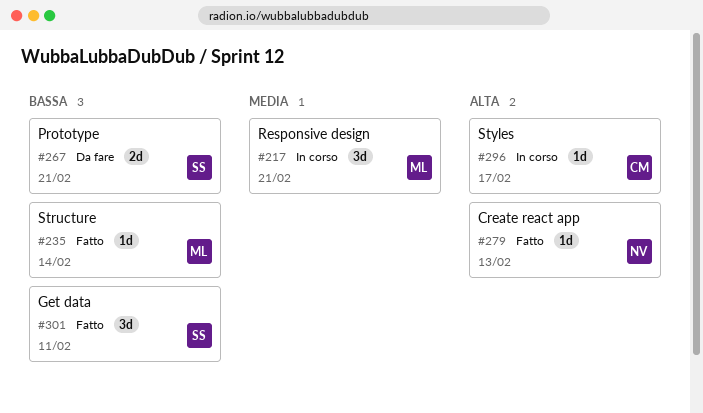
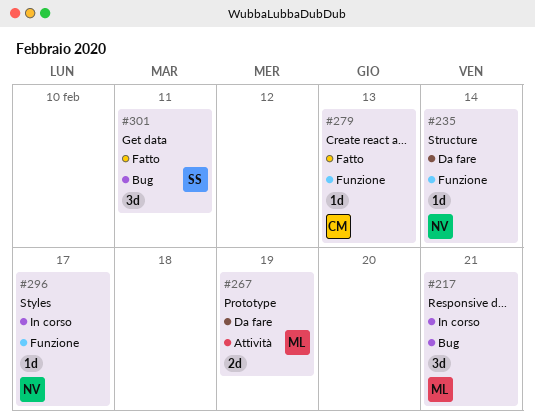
#235, status: Fatto -> Da fare
#235, owner: ML -> NV
#267, owner: SS -> ML
#267, due: Feb 21 -> Feb 19
#279, owner: NV -> CM
#296, owner: CM -> NV

